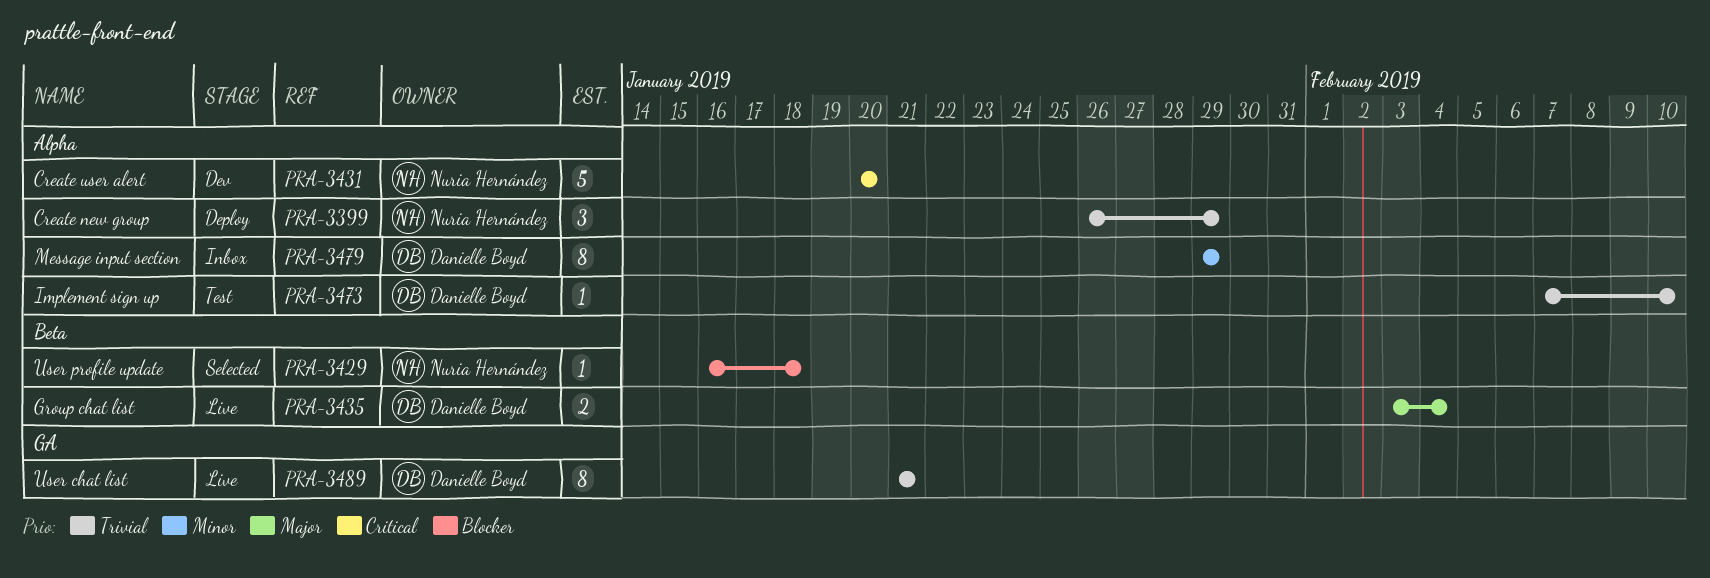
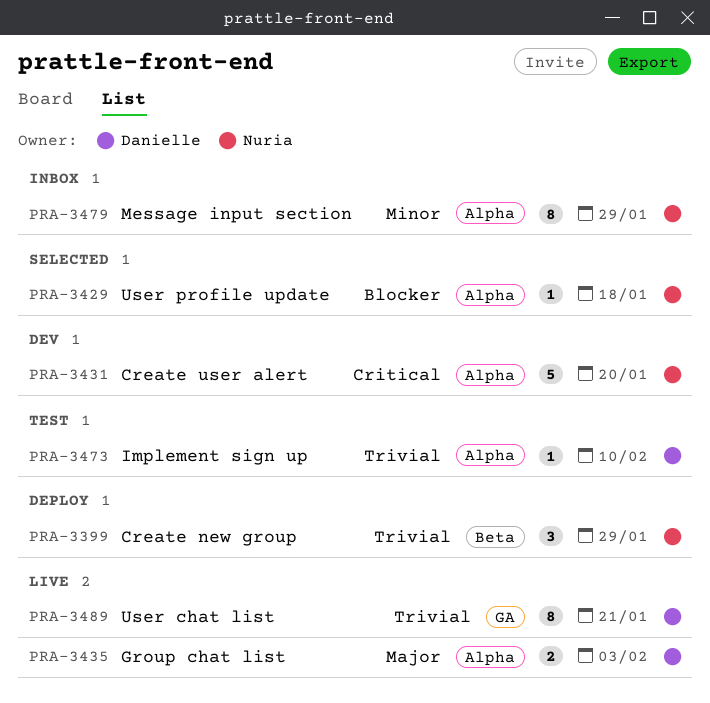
PRA-3399, label: Alpha -> Beta
PRA-3429, label: Beta -> Alpha
PRA-3435, label: Beta -> Alpha
PRA-3435, due: Feb 4 -> Feb 3
PRA-3479, owner: Danielle Boyd -> Nuria Hernández

